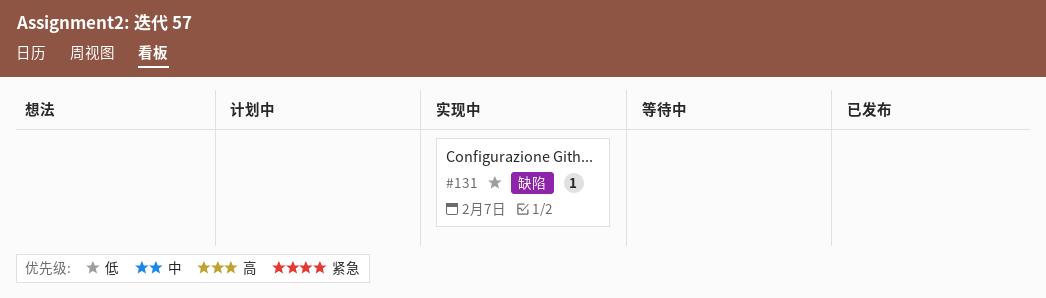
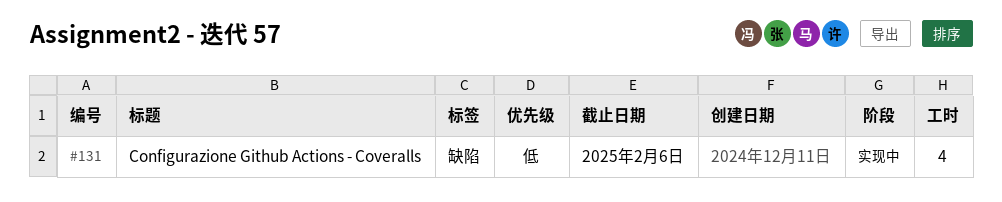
#131, estimate: 1 -> 4
#131, due: Feb 7 -> Feb 6

